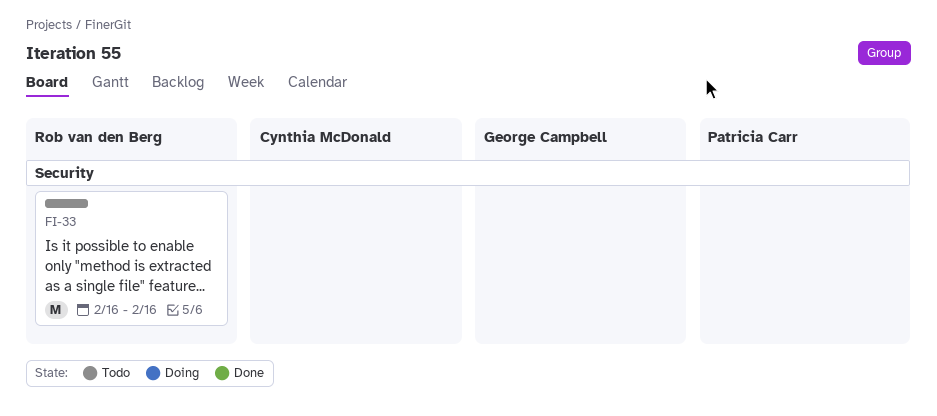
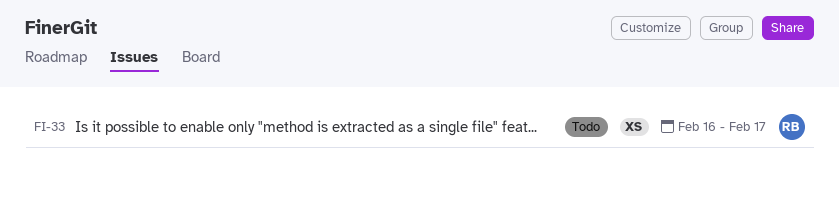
FI-33, estimate: M -> XS
FI-33, due: Feb 16 -> Feb 17

